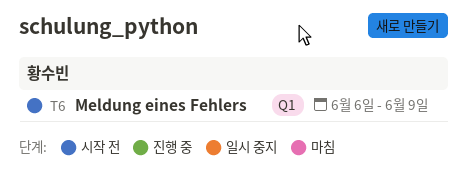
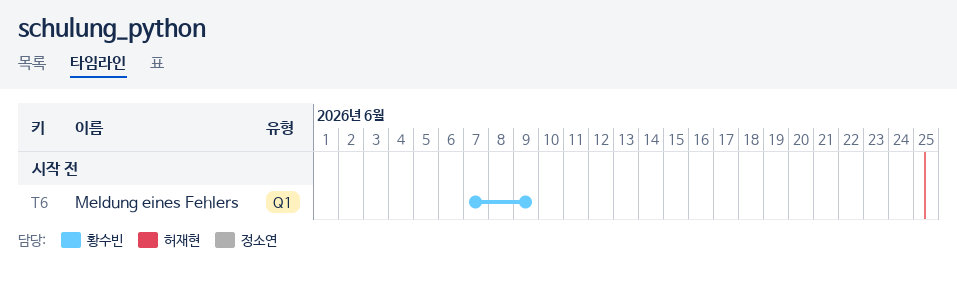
T6, start: Jun 6 -> Jun 7

